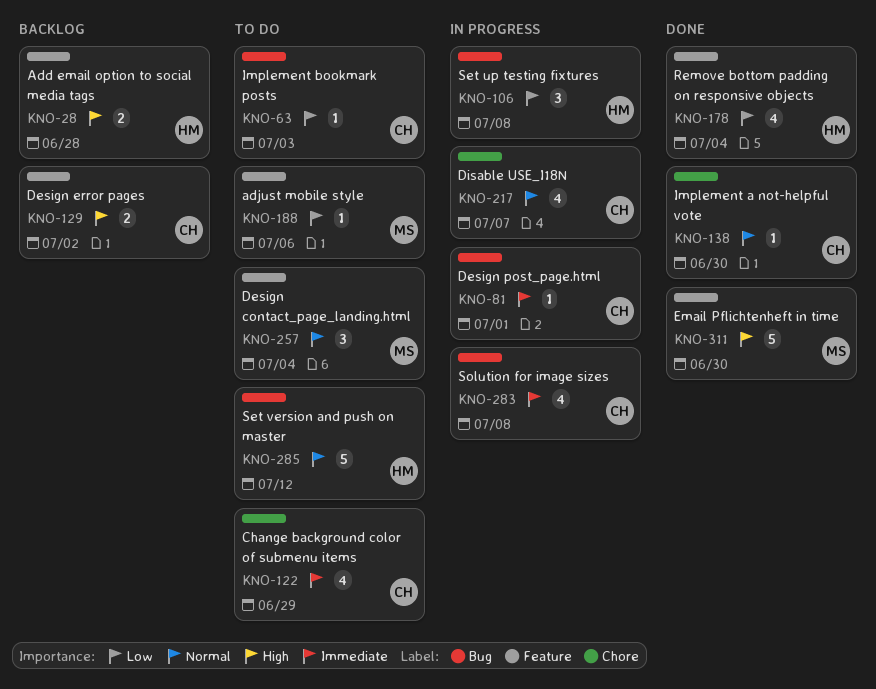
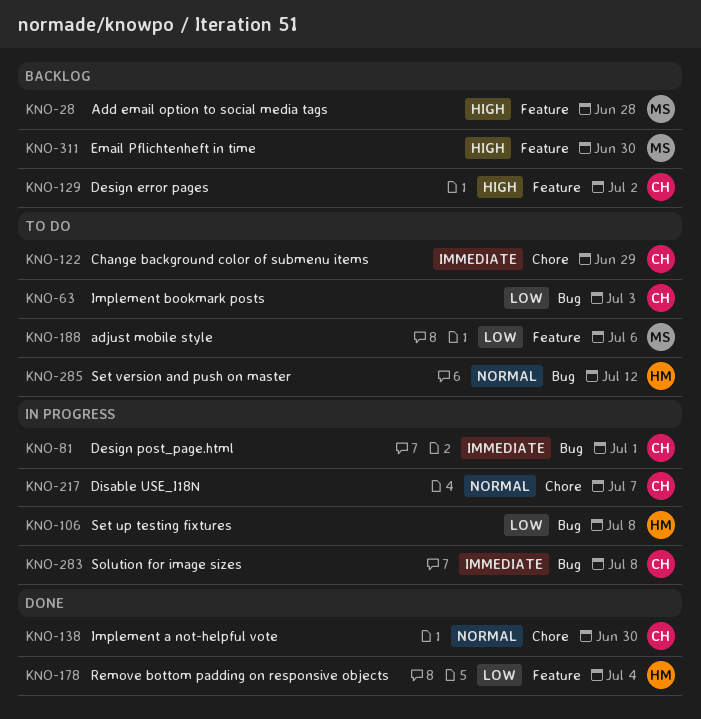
KNO-28, owner: HM -> MS
KNO-257: present -> none
KNO-311, status: Done -> Backlog

